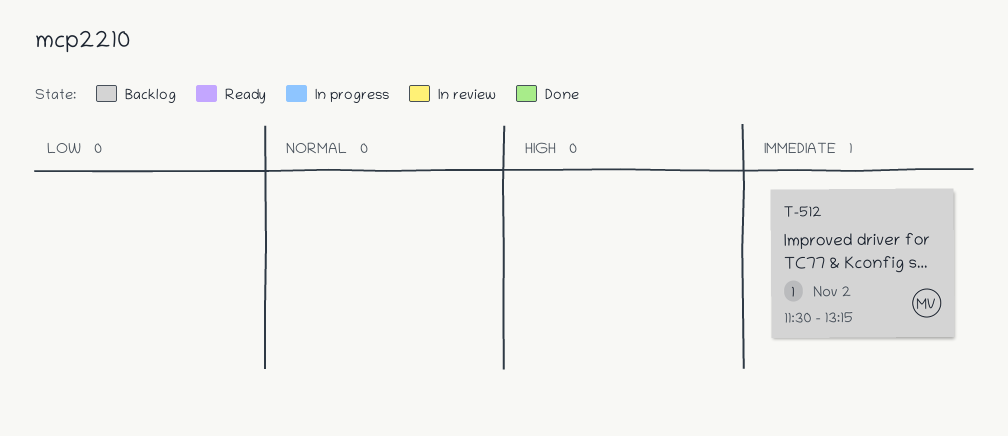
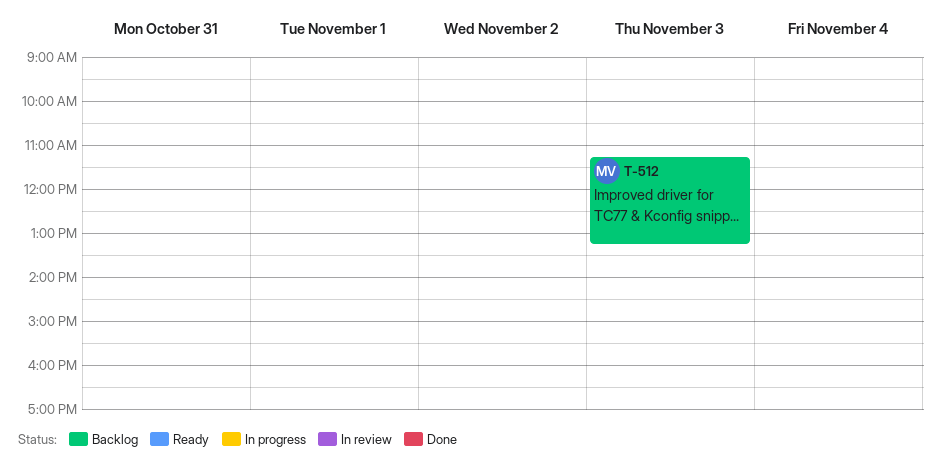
T-512, day: Nov 2 -> Nov 3
T-512, begins: 11:30 -> 11:15

